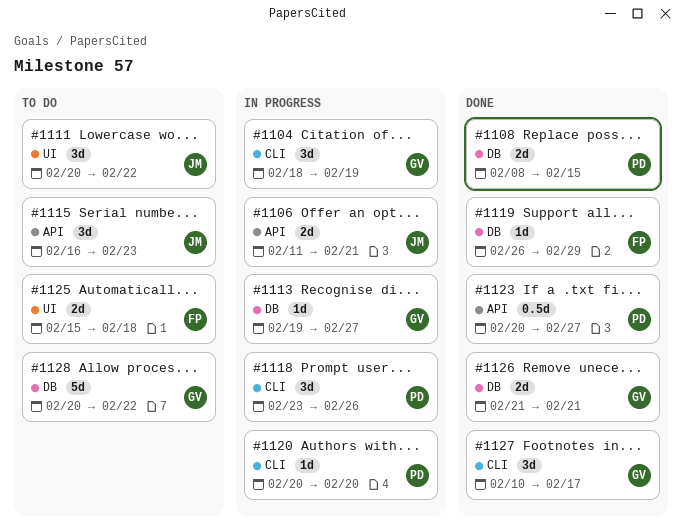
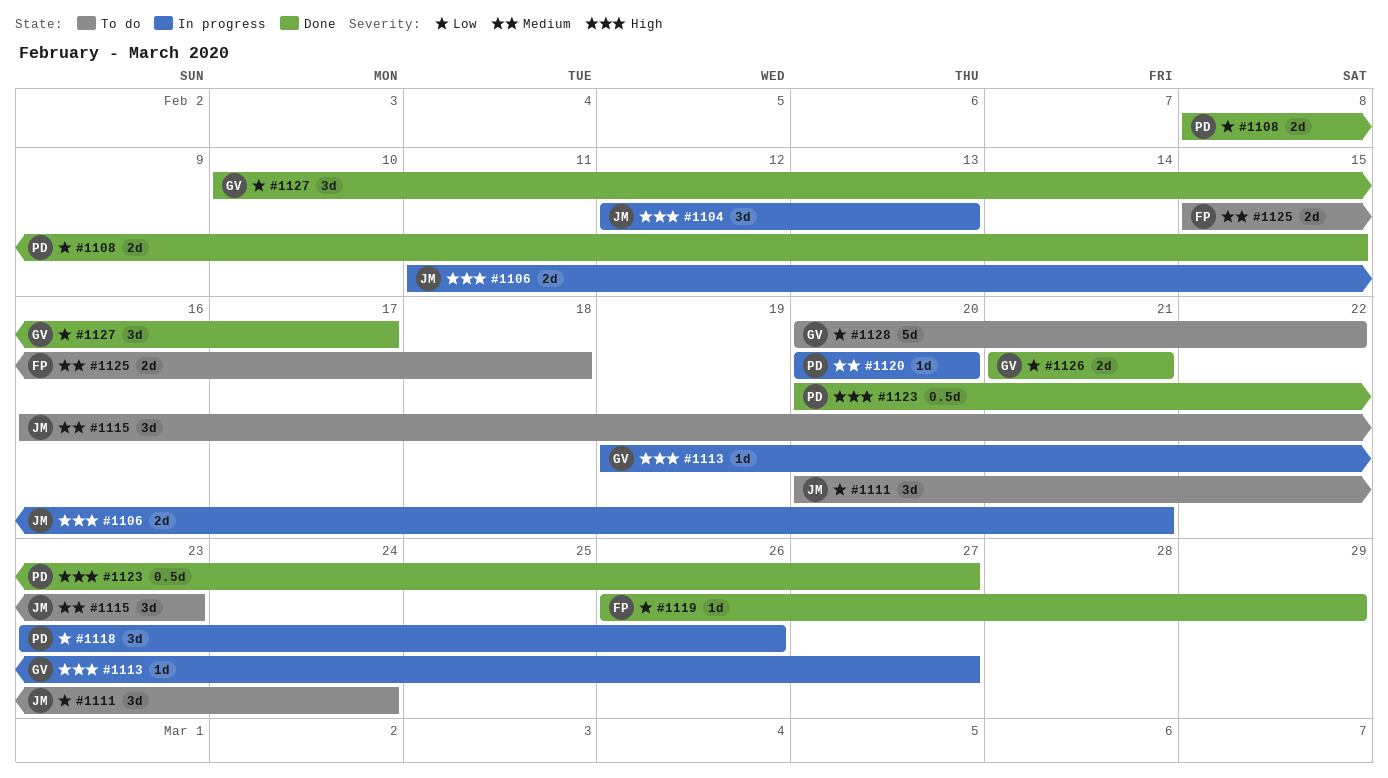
#1104, owner: GV -> JM
#1104, start: Feb 18 -> Feb 12
#1104, due: Feb 19 -> Feb 13
#1111, due: Feb 22 -> Feb 24

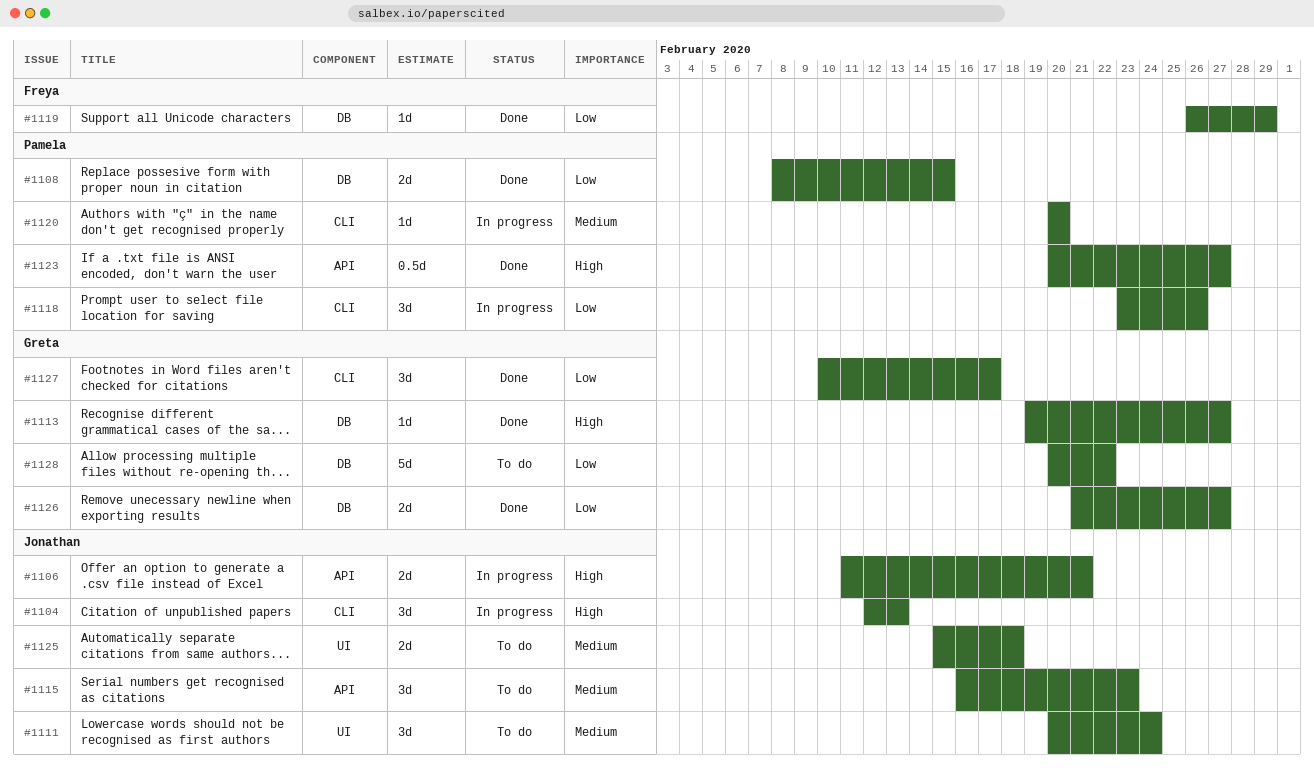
#1111, priority: Low -> Medium
#1113, status: In progress -> Done
#1125, owner: Freya -> Jonathan
#1126, due: Feb 21 -> Feb 27

